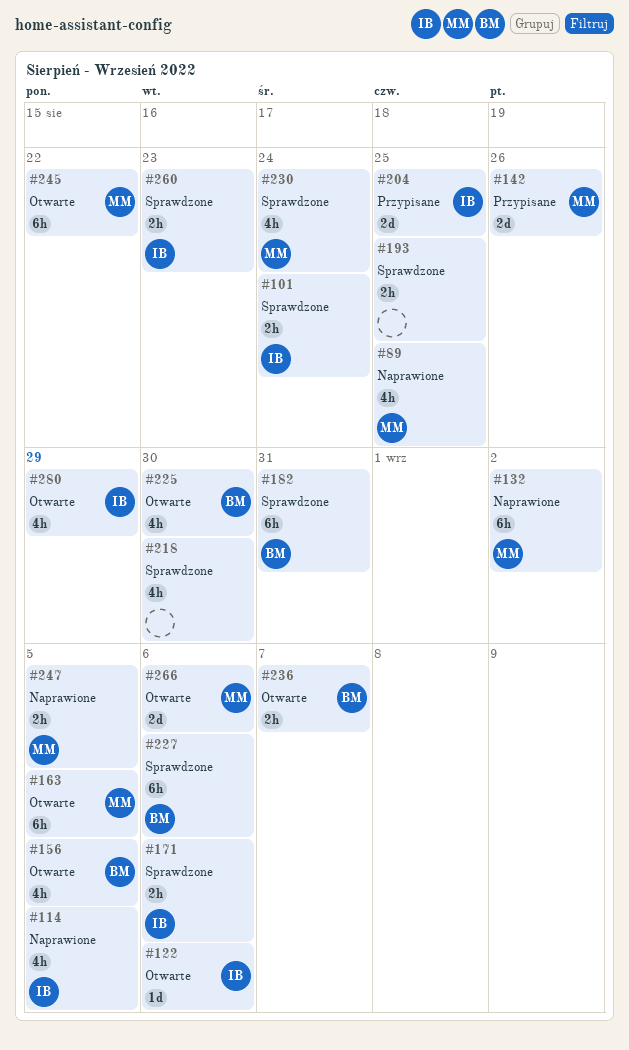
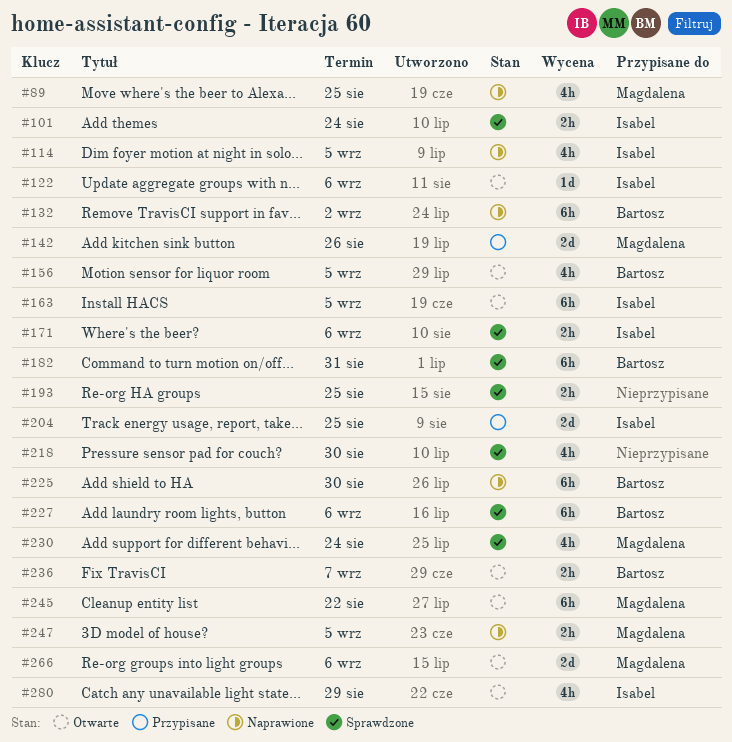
#132, owner: Magdalena -> Bartosz
#163, owner: Magdalena -> Isabel
#225, status: Otwarte -> Naprawione
#225, estimate: 4h -> 6h
#260: present -> none

